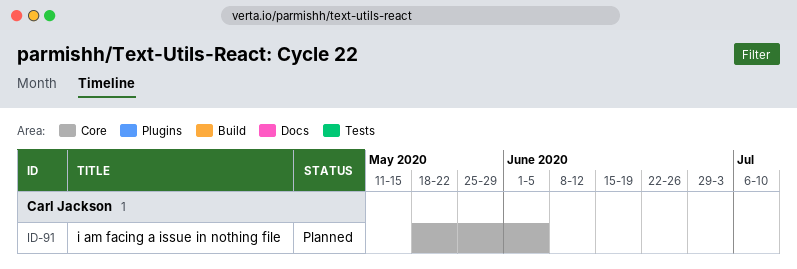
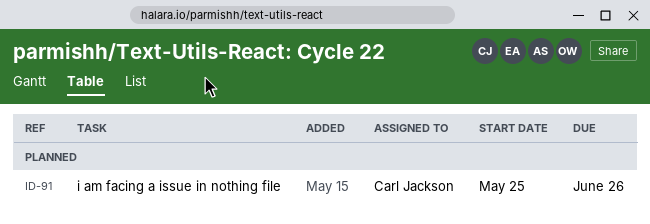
ID-91, start: May 18 -> May 25
ID-91, due: Jun 5 -> Jun 26

